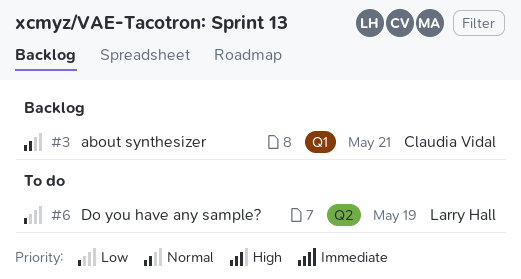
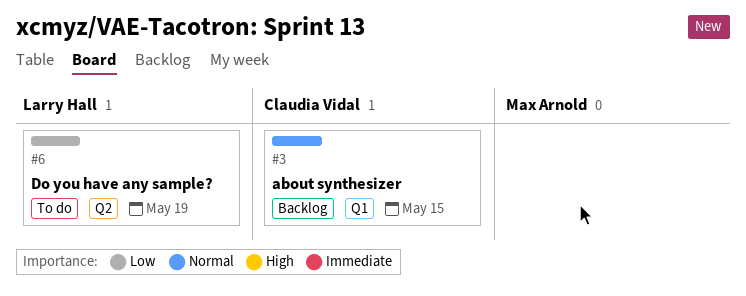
#3, due: May 21 -> May 15

